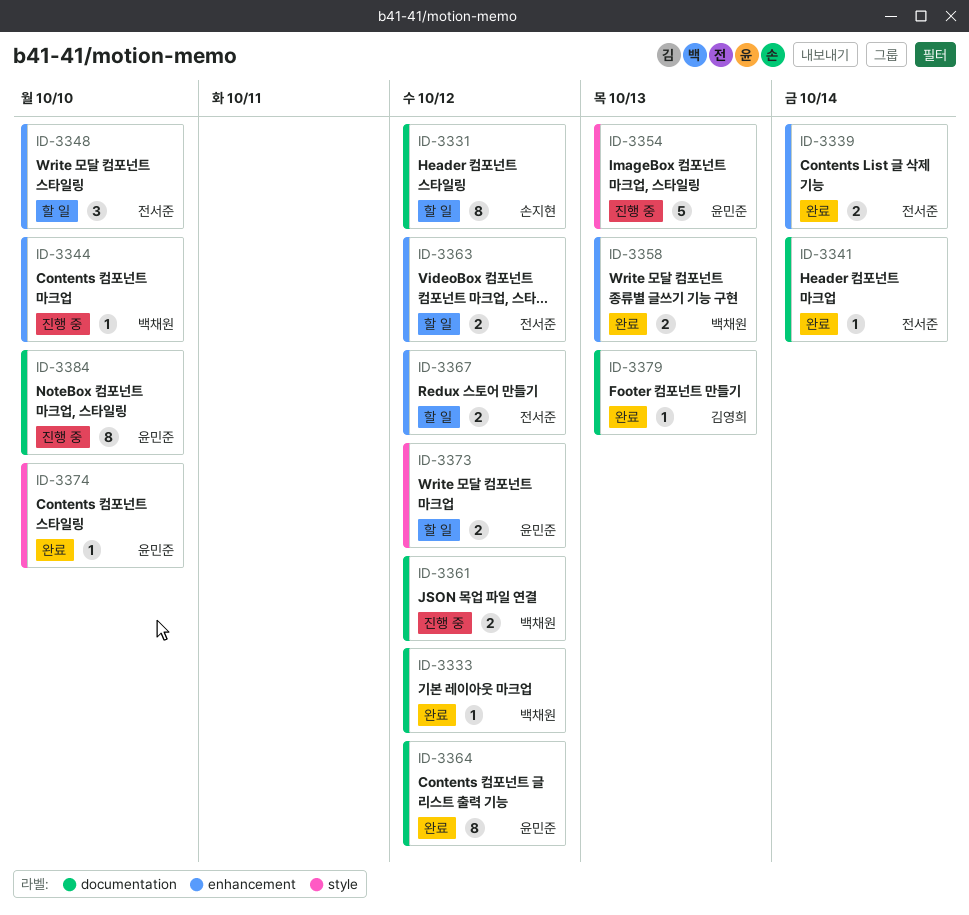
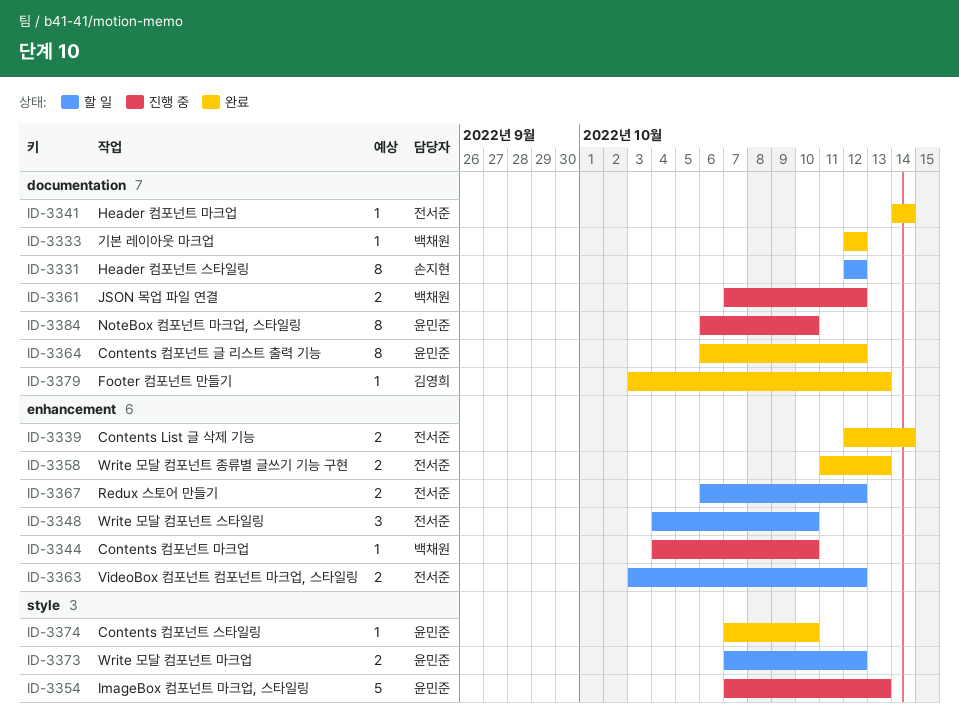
ID-3358, owner: 백채원 -> 전서준

